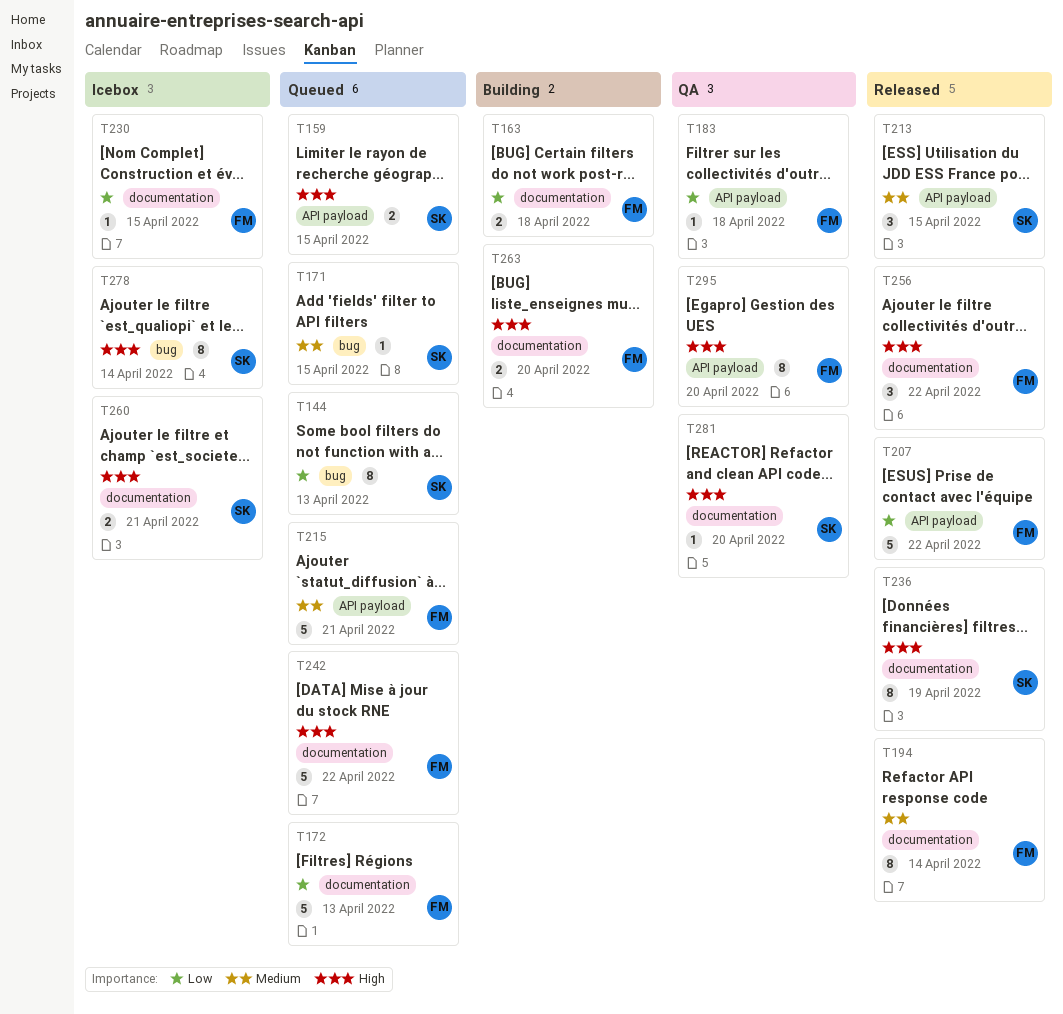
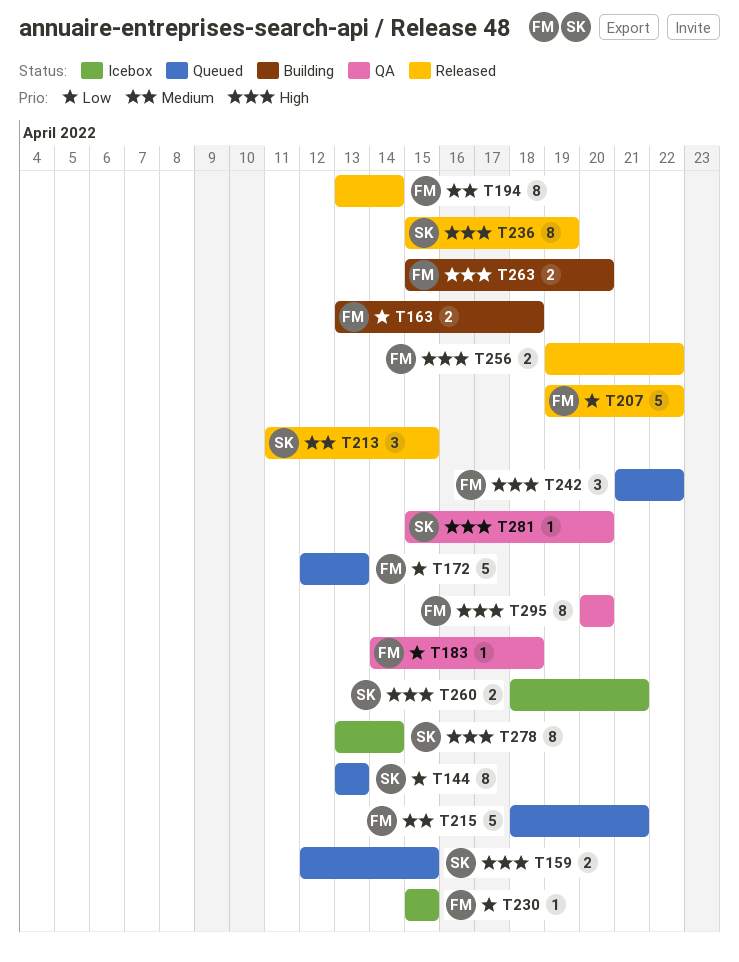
T171: present -> none
T242, estimate: 5 -> 3
T256, estimate: 3 -> 2

